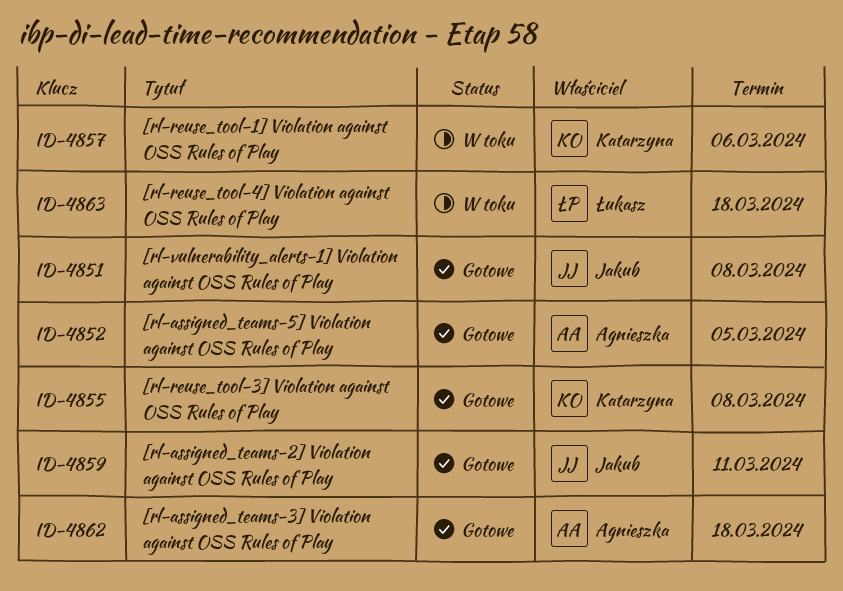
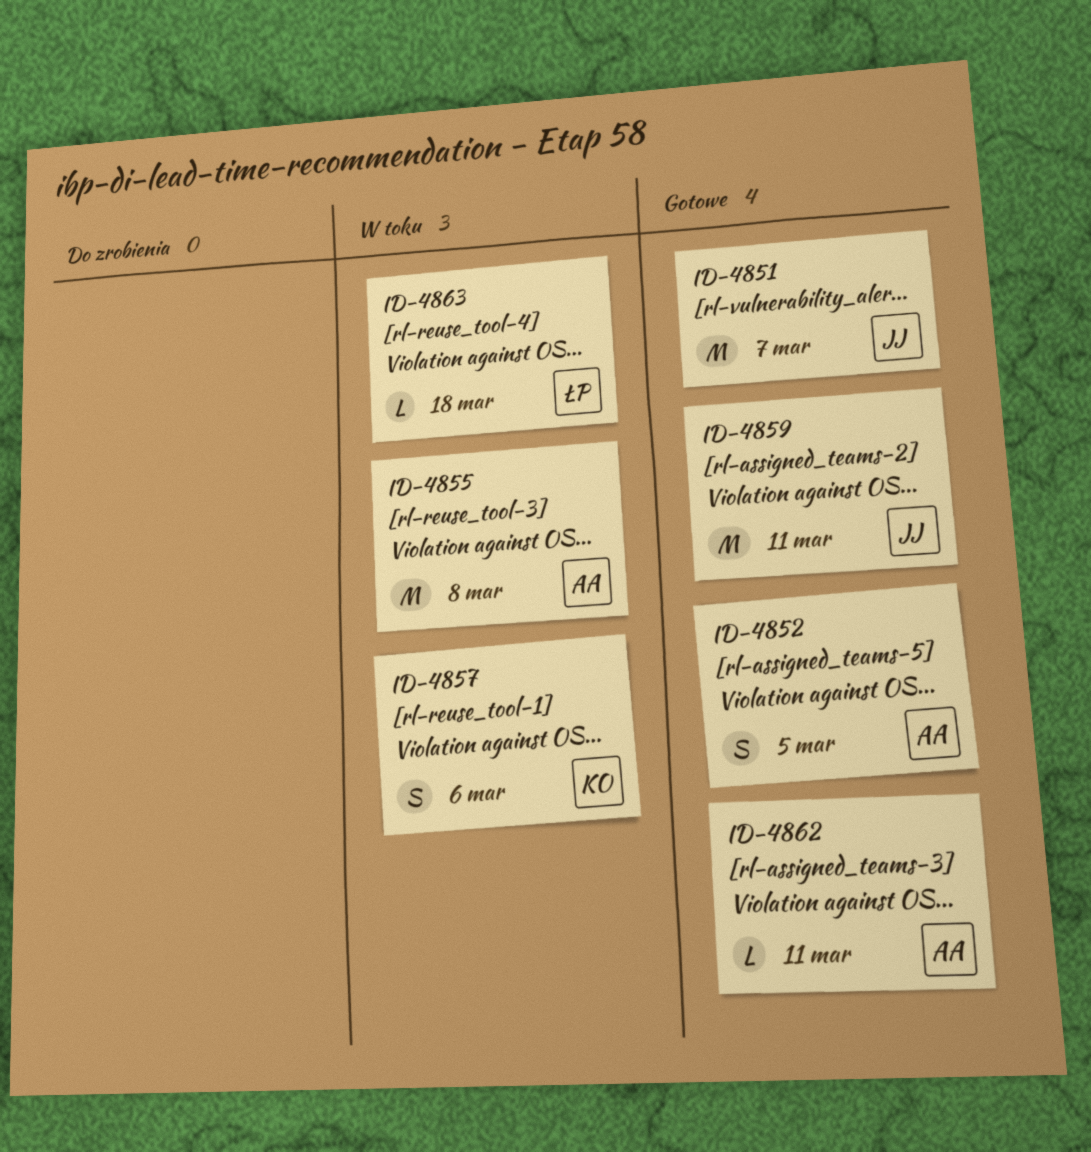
ID-4851, due: Mar 8 -> Mar 7
ID-4855, status: Gotowe -> W toku
ID-4855, owner: Katarzyna -> Agnieszka
ID-4862, due: Mar 18 -> Mar 11

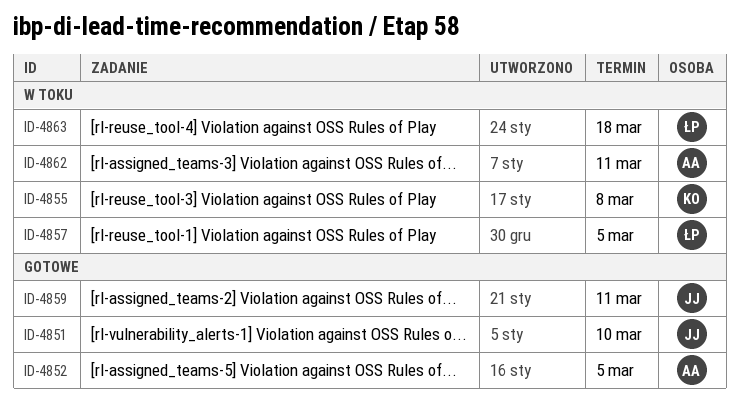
ID-4851, due: Mar 7 -> Mar 10
ID-4855, owner: AA -> KO
ID-4857, owner: KO -> ŁP
ID-4857, due: Mar 6 -> Mar 5
ID-4862, status: Gotowe -> W toku

